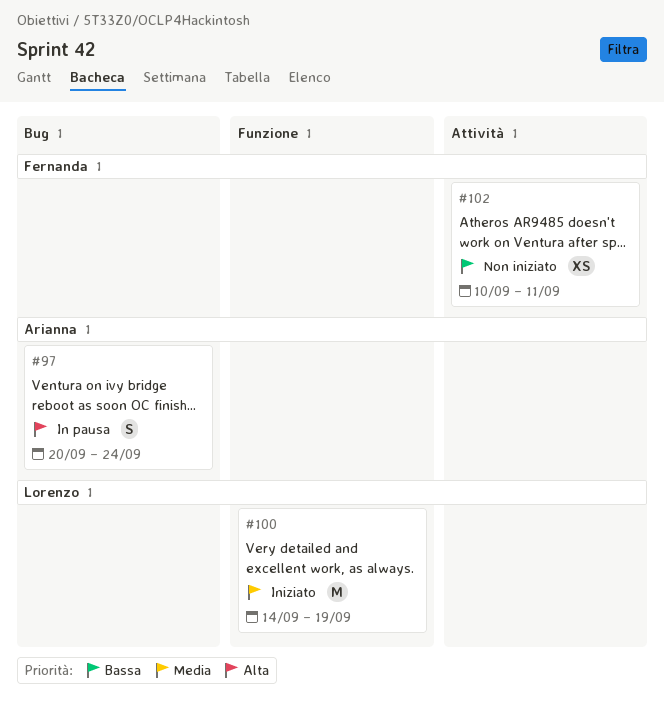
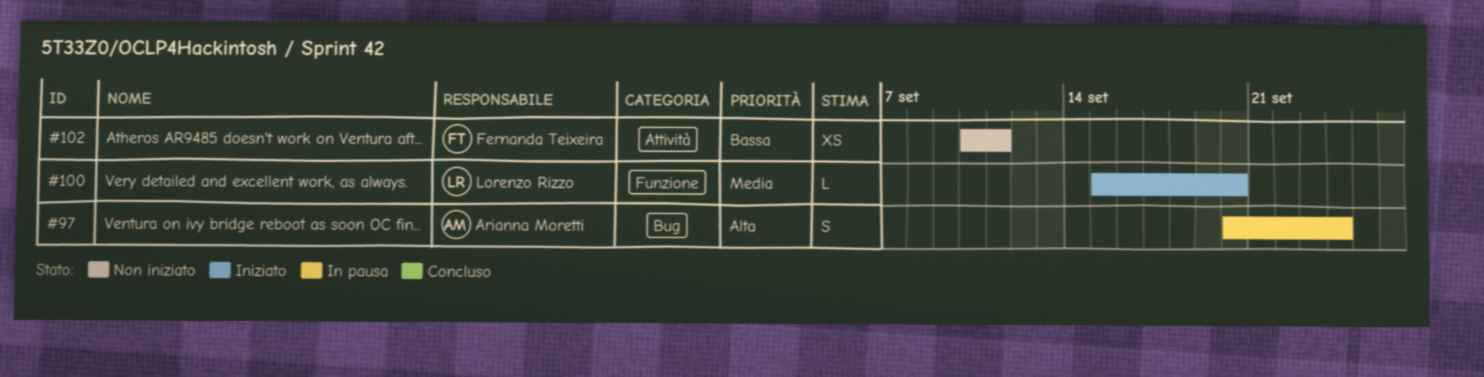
#100, estimate: M -> L
#100, start: Sep 14 -> Sep 15
#100, due: Sep 19 -> Sep 20

